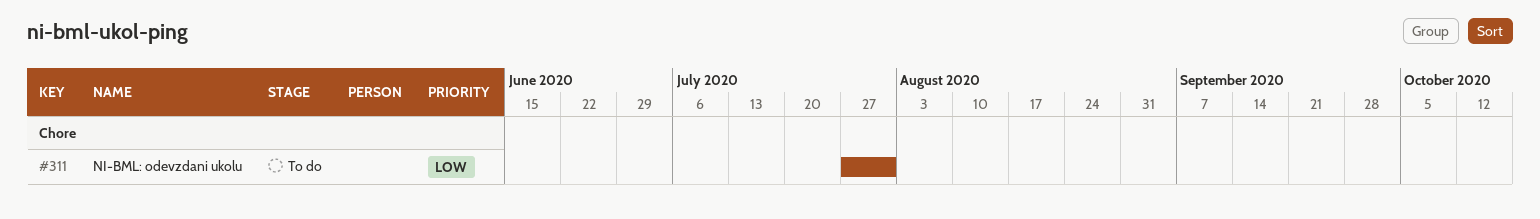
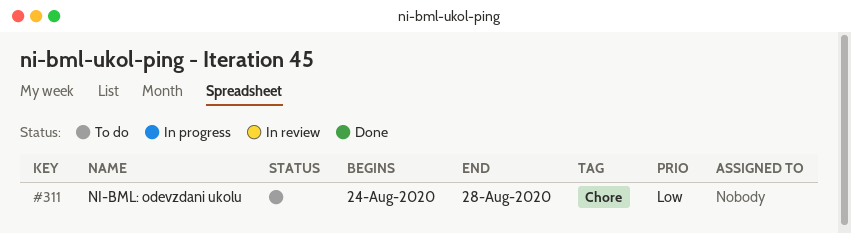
#311, start: Jul 27 -> Aug 24
#311, due: Jul 31 -> Aug 28

